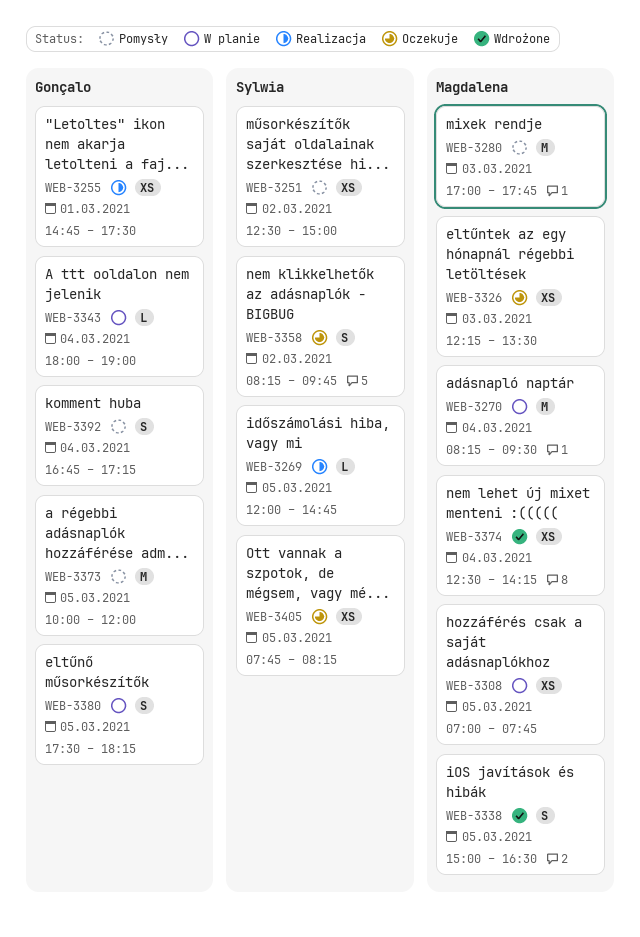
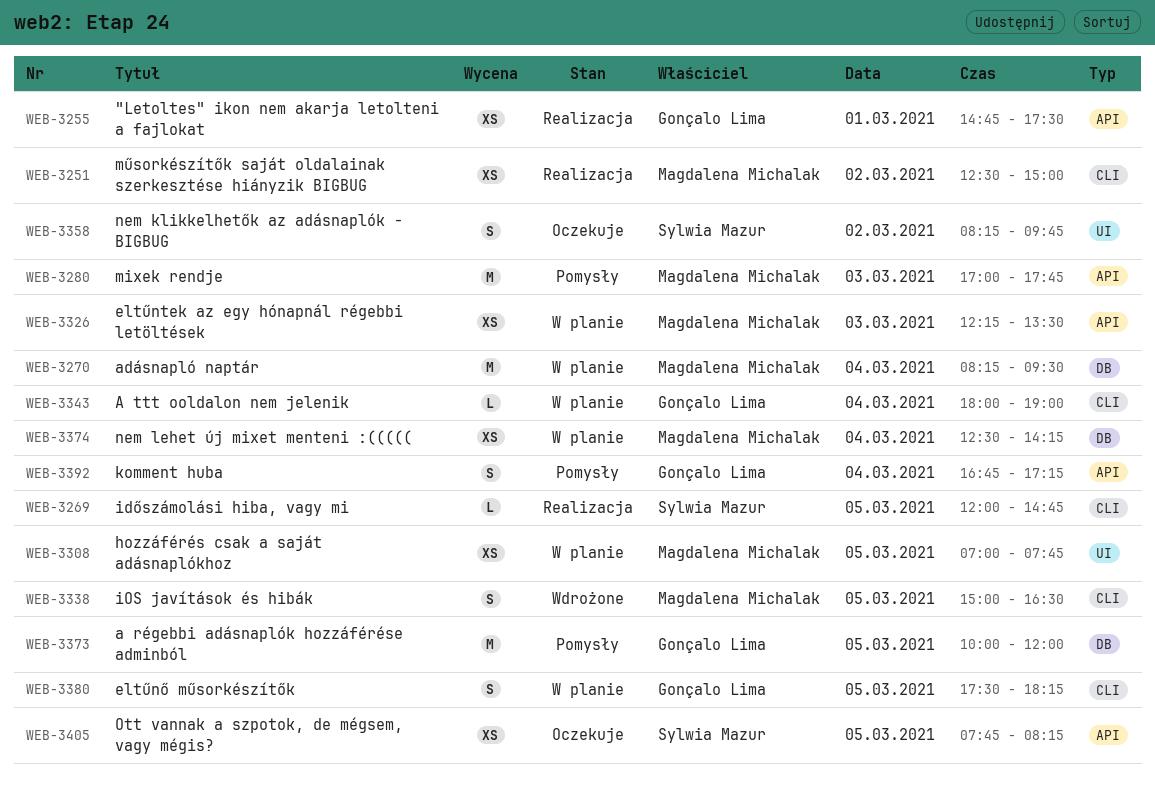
WEB-3251, status: Pomysły -> Realizacja
WEB-3251, owner: Sylwia Mazur -> Magdalena Michalak
WEB-3326, status: Oczekuje -> W planie
WEB-3374, status: Wdrożone -> W planie

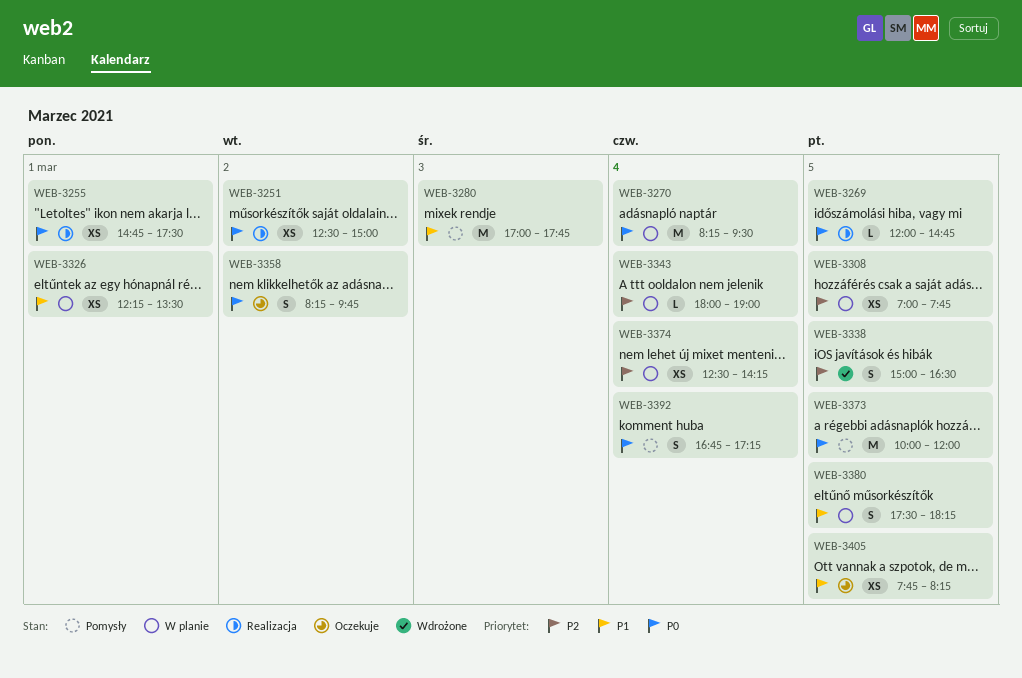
WEB-3326, day: Mar 3 -> Mar 1

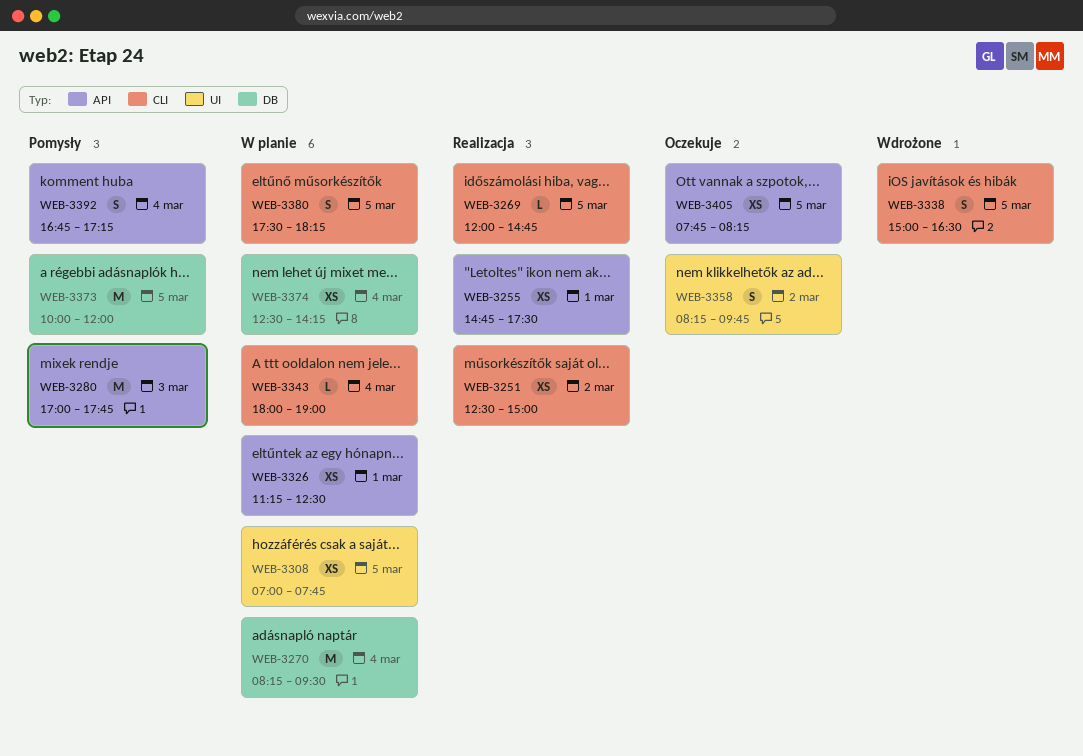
WEB-3326, begins: 12:15 -> 11:15
WEB-3326, ends: 13:30 -> 12:30

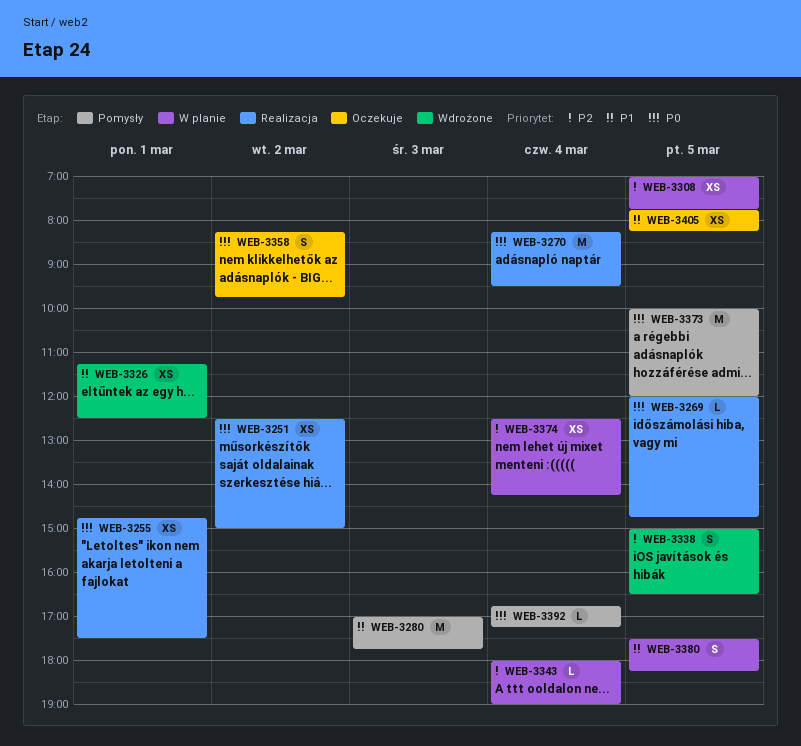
WEB-3270, status: W planie -> Realizacja
WEB-3326, status: W planie -> Wdrożone
WEB-3392, estimate: S -> L

